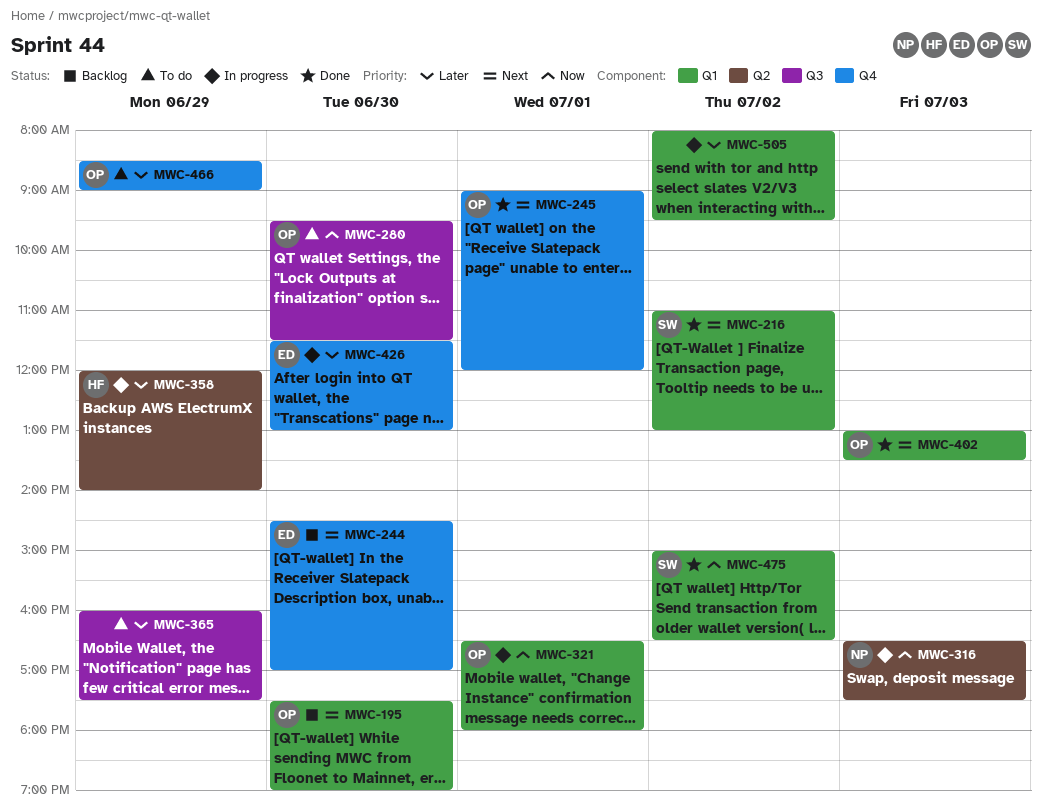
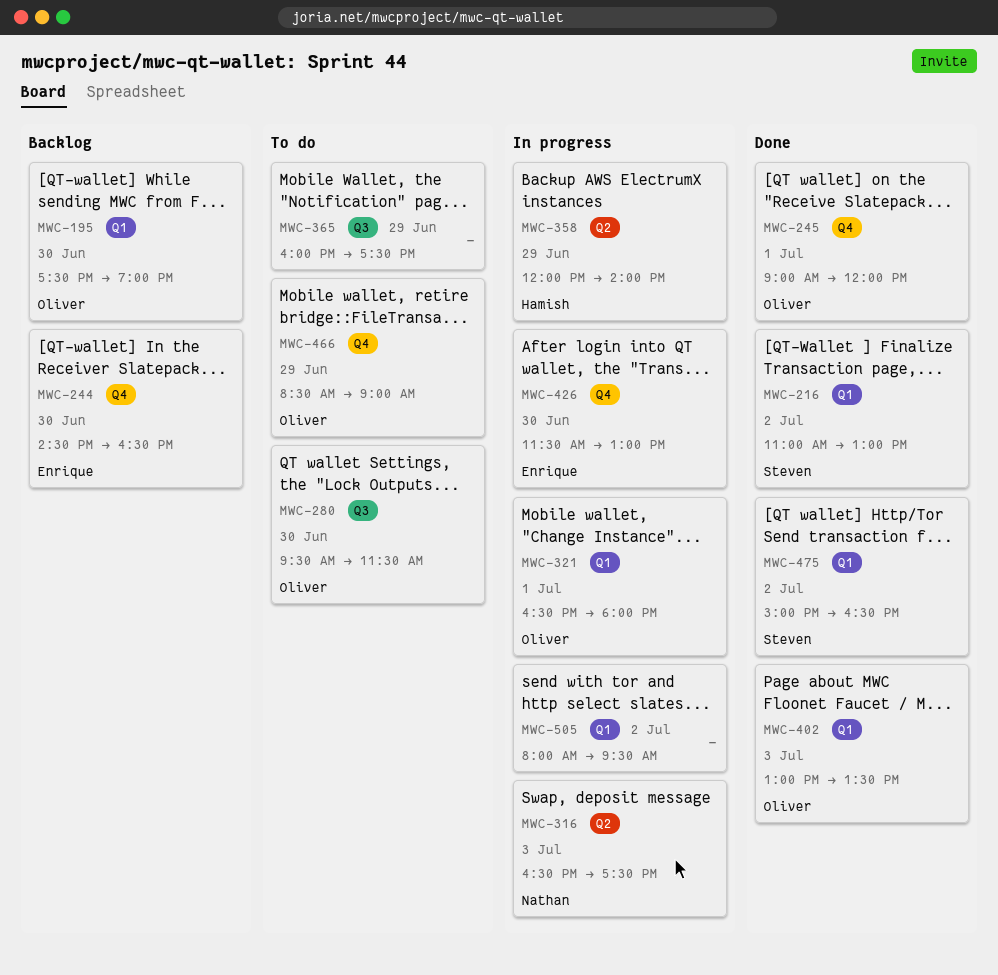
MWC-244, ends: 17:00 -> 16:30

